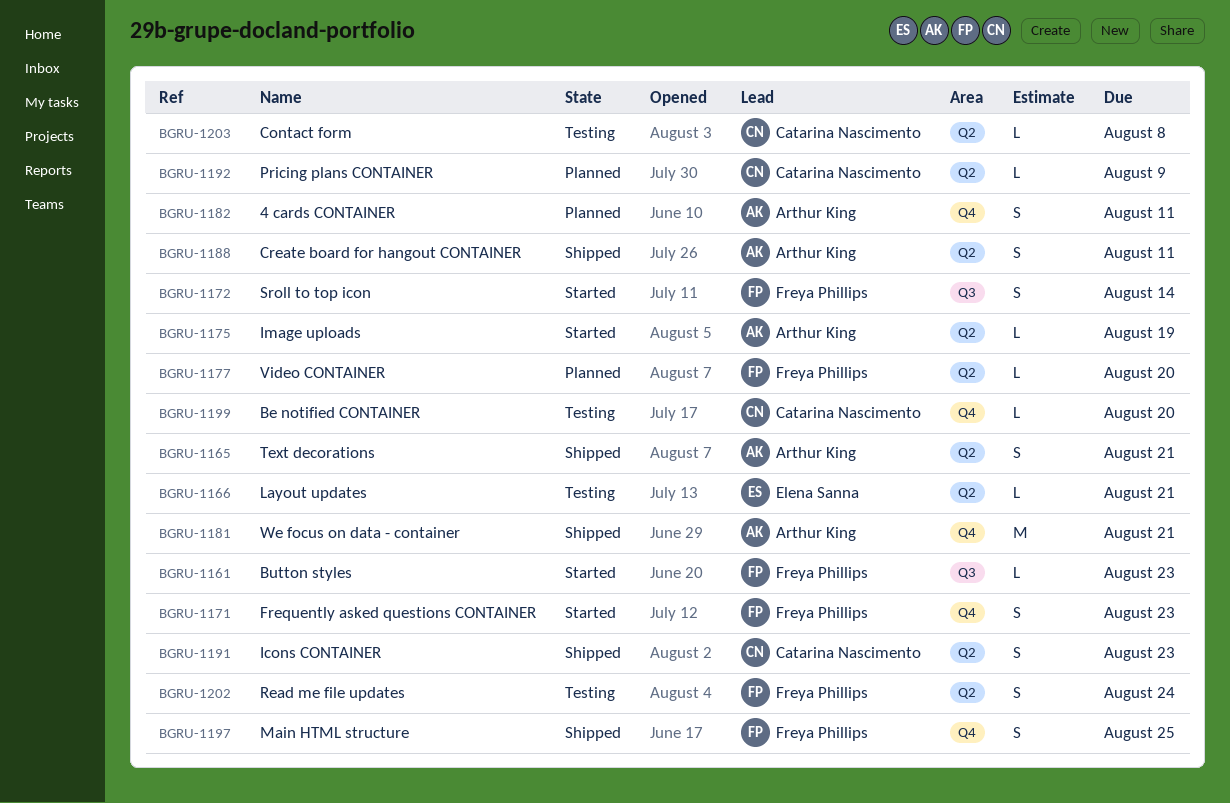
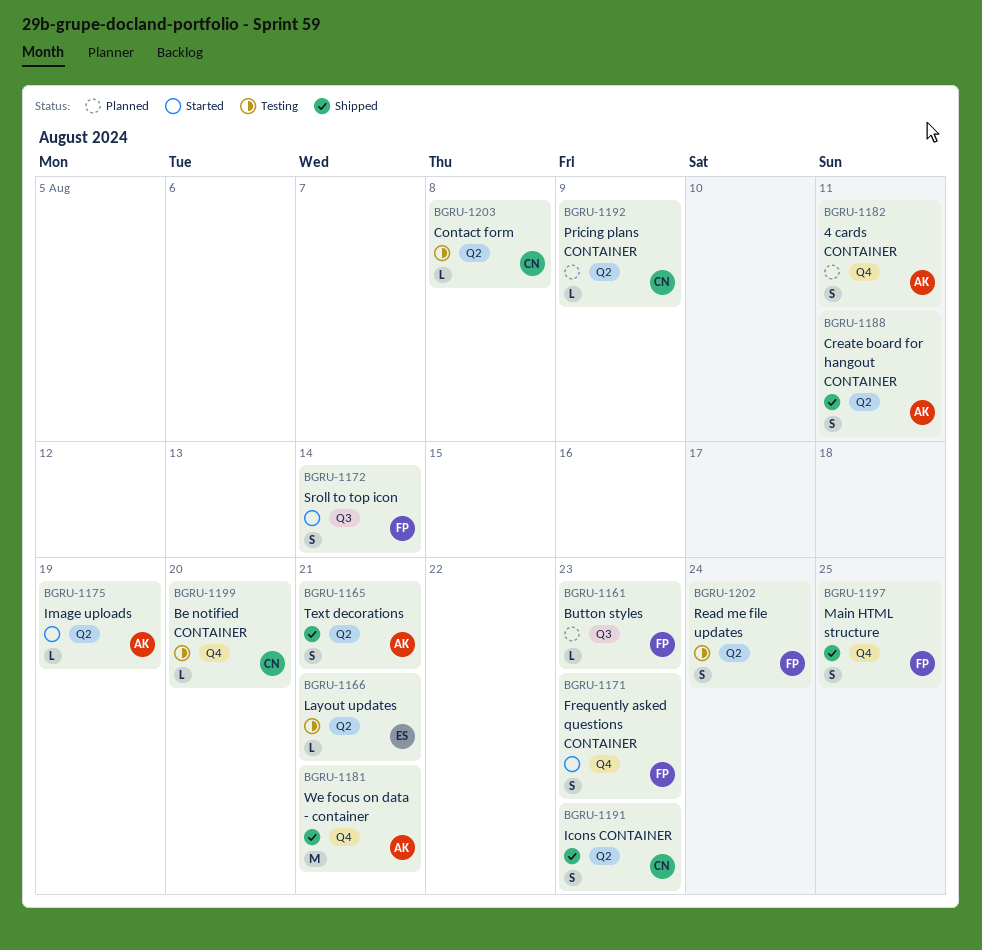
BGRU-1161, status: Started -> Planned
BGRU-1177: present -> none

